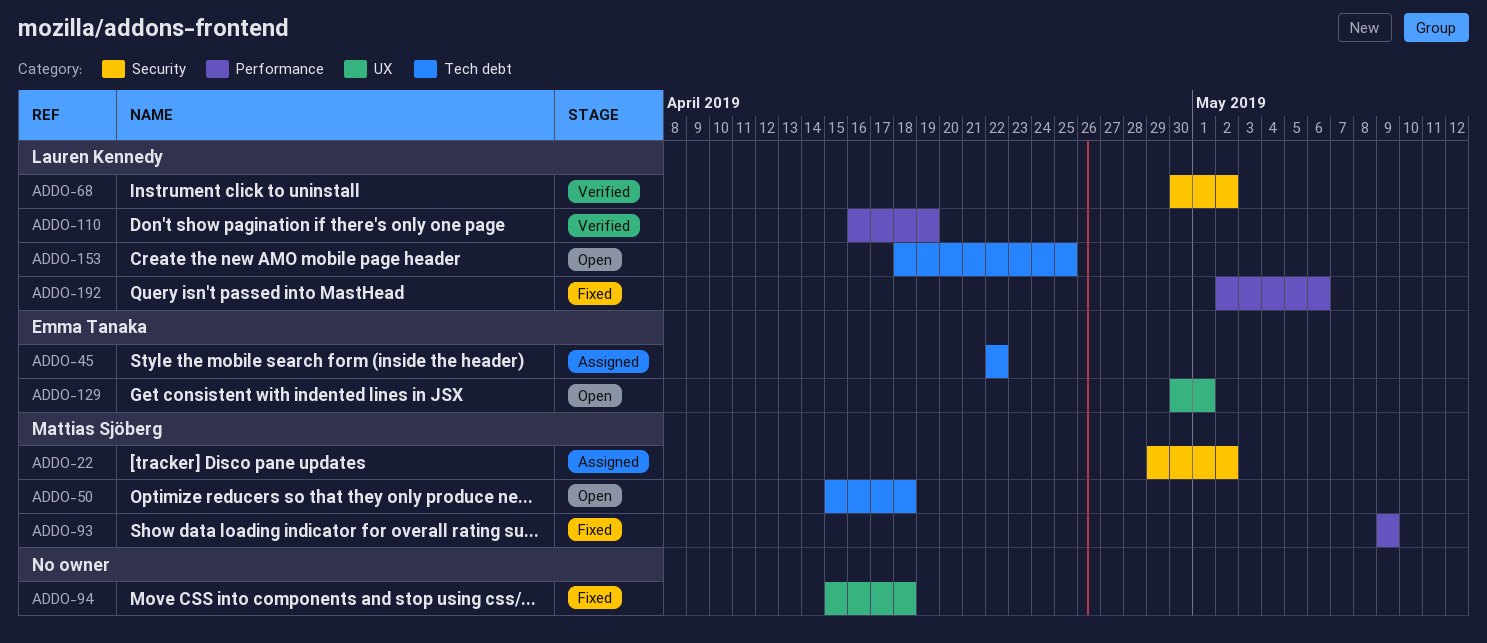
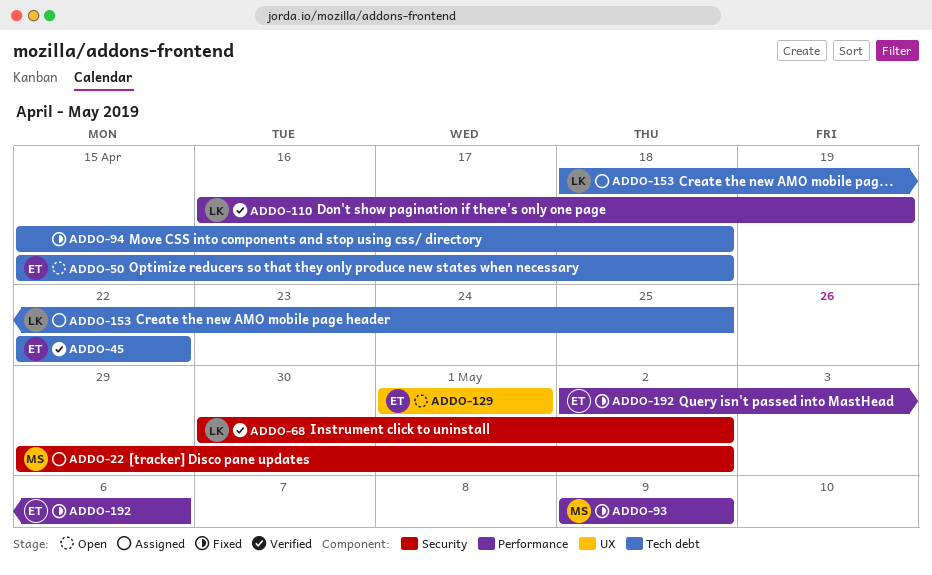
ADDO-45, status: Assigned -> Verified
ADDO-50, owner: Mattias Sjöberg -> Emma Tanaka
ADDO-94, label: UX -> Tech debt
ADDO-129, start: Apr 30 -> May 1
ADDO-153, status: Open -> Assigned
ADDO-192, owner: Lauren Kennedy -> Emma Tanaka

